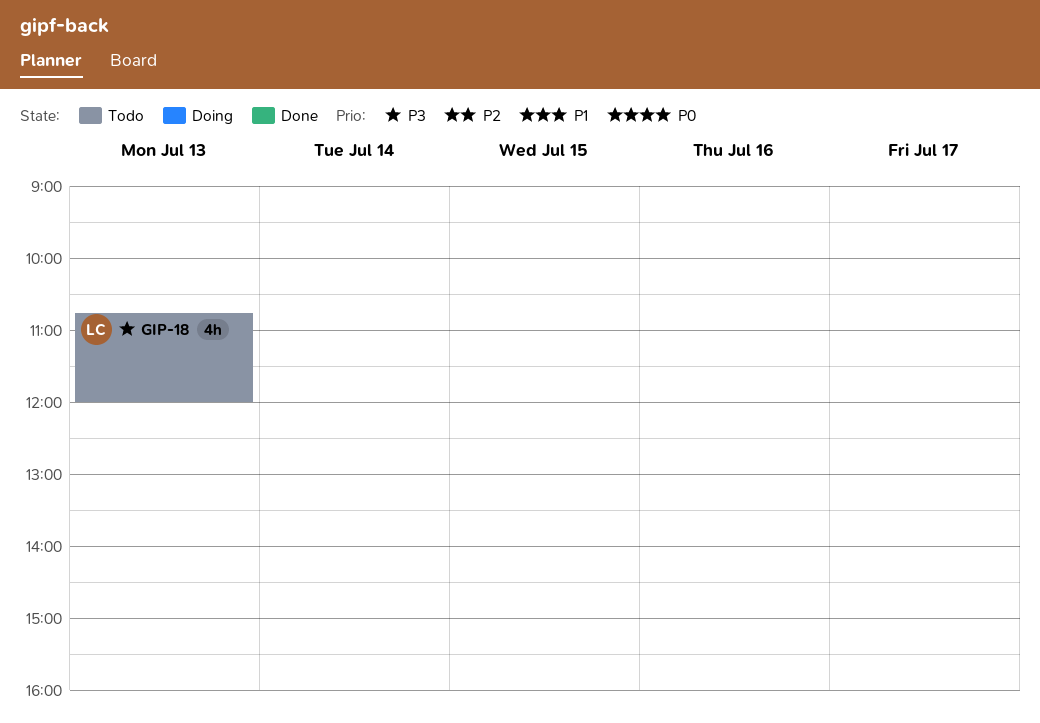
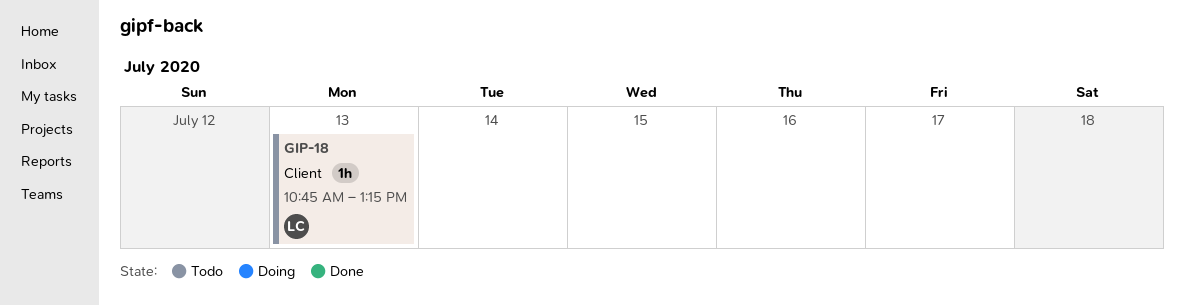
GIP-18, estimate: 4h -> 1h
GIP-18, ends: 12:00 -> 13:15

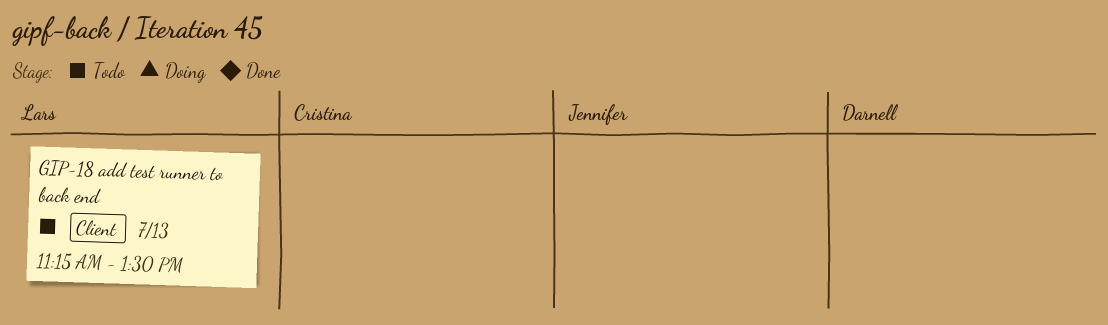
GIP-18, begins: 10:45 -> 11:15
GIP-18, ends: 13:15 -> 13:30

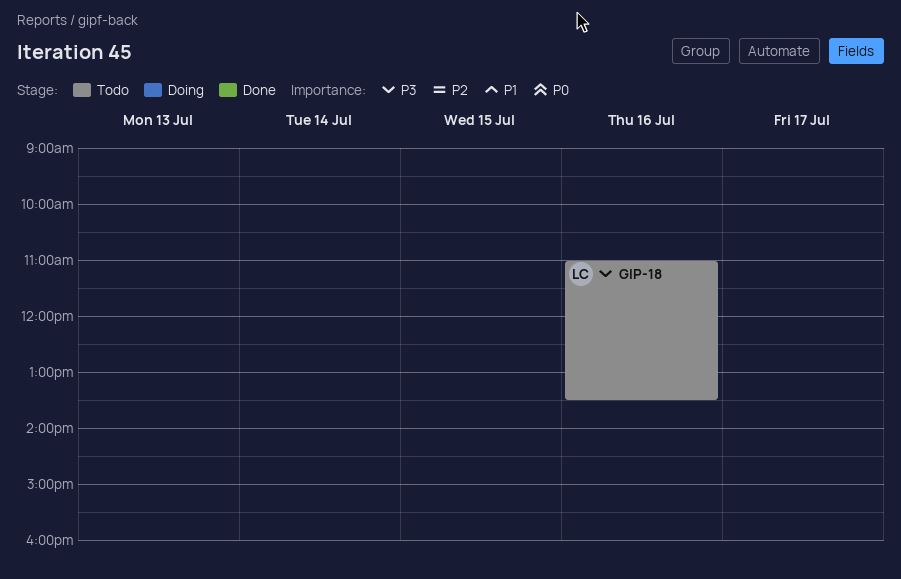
GIP-18, day: Jul 13 -> Jul 16
GIP-18, begins: 11:15 -> 11:00

